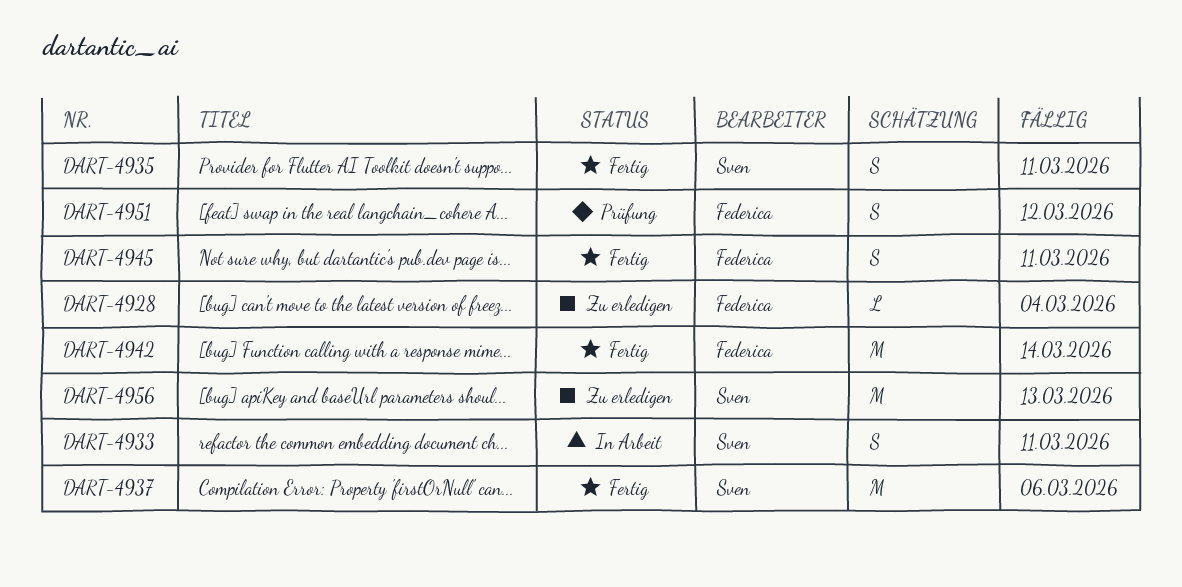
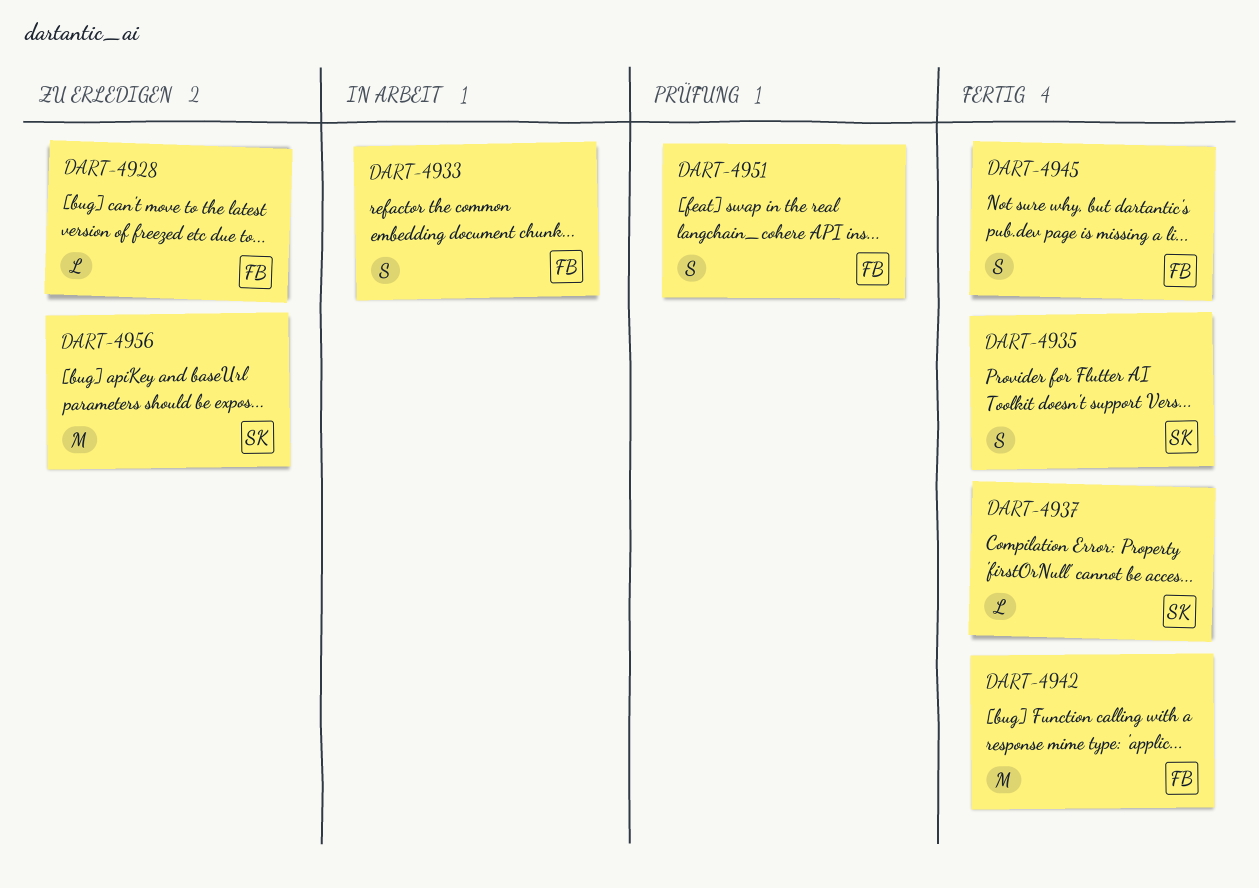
DART-4933, owner: Sven -> Federica
DART-4937, estimate: M -> L

